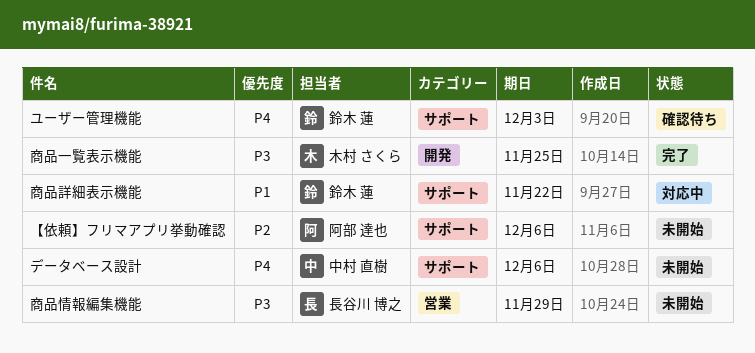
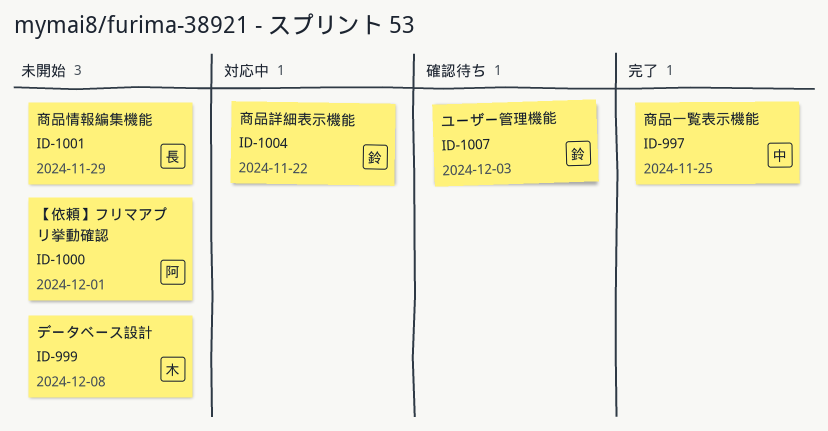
【依頼】フリマアプリ挙動確認, due: Dec 6 -> Dec 1
データベース設計, owner: 中村 直樹 -> 木村 さくら
データベース設計, due: Dec 6 -> Dec 8
商品一覧表示機能, owner: 木村 さくら -> 中村 直樹

